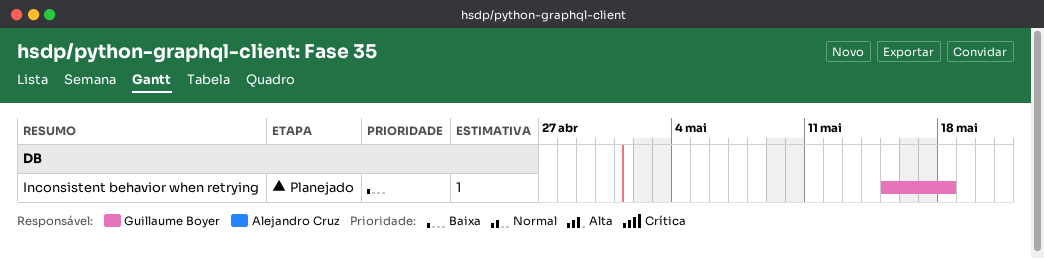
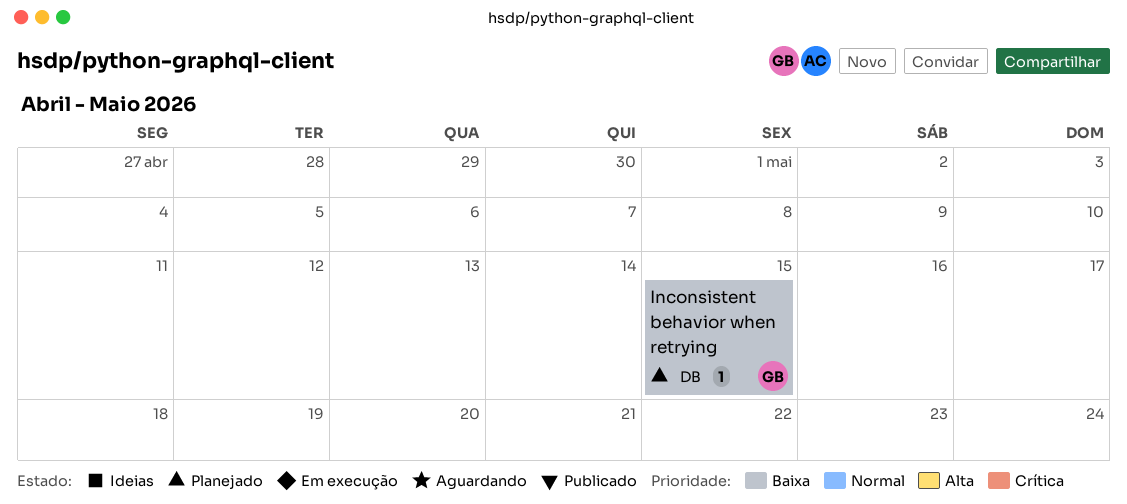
Inconsistent behavior when retrying, due: May 18 -> May 15

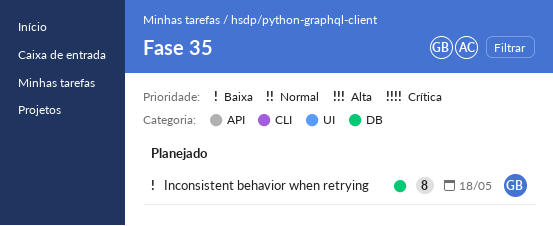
Inconsistent behavior when retrying, estimate: 1 -> 8
Inconsistent behavior when retrying, due: May 15 -> May 18

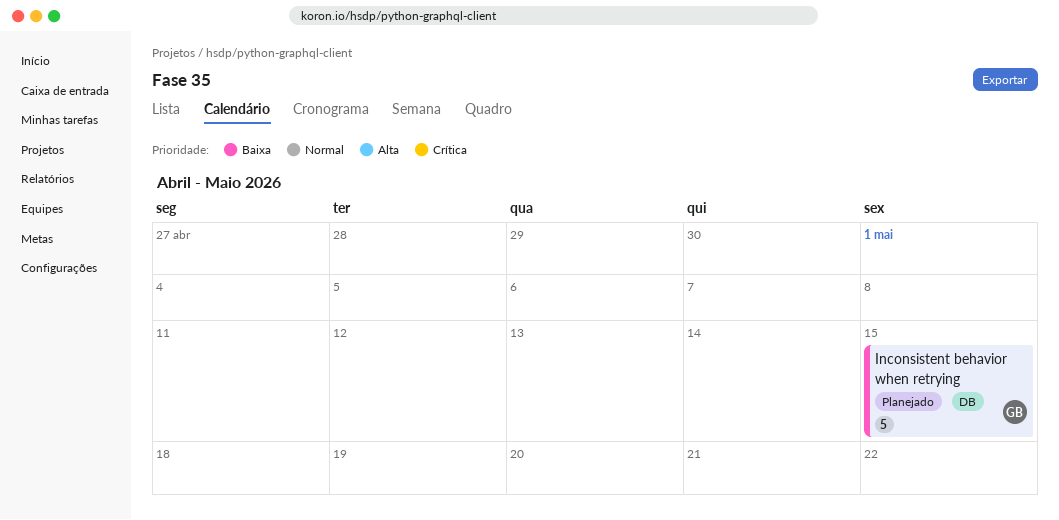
Inconsistent behavior when retrying, estimate: 8 -> 5
Inconsistent behavior when retrying, due: May 18 -> May 15

